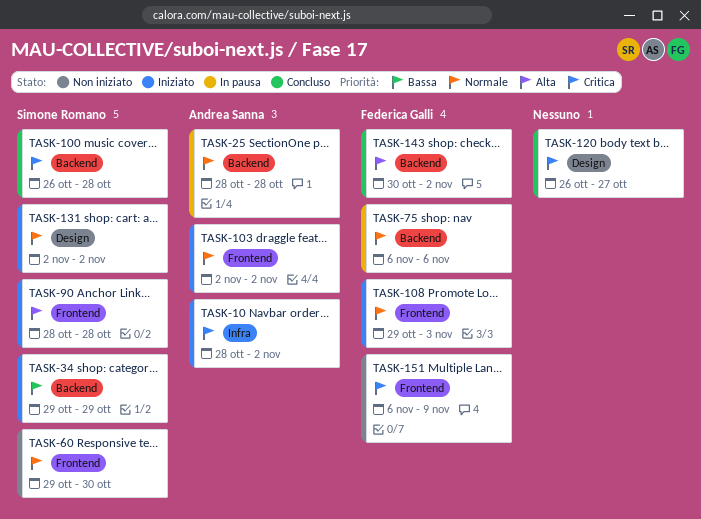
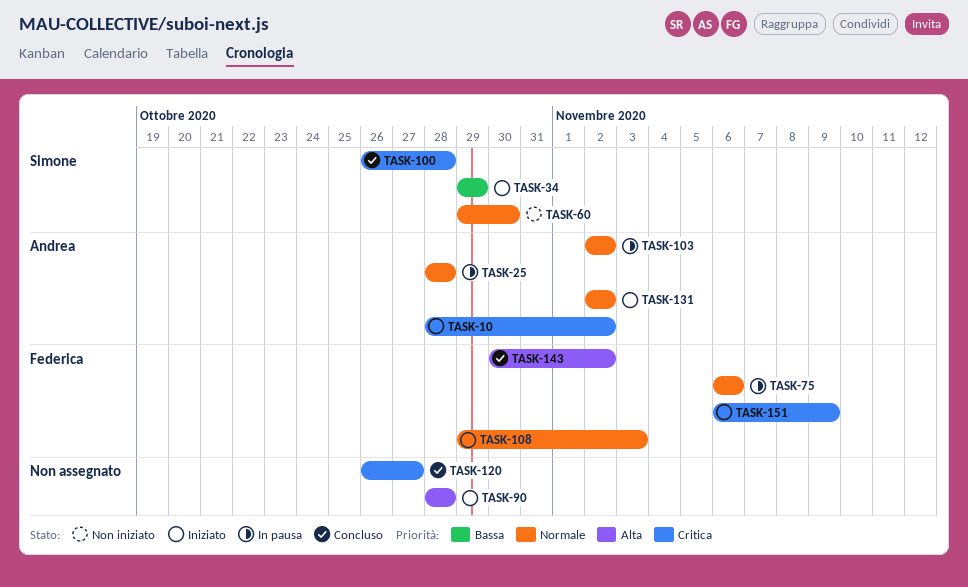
TASK-90, owner: Simone Romano -> none
TASK-103, status: Iniziato -> In pausa
TASK-131, owner: Simone Romano -> Andrea Sanna
TASK-151, status: Non iniziato -> Iniziato

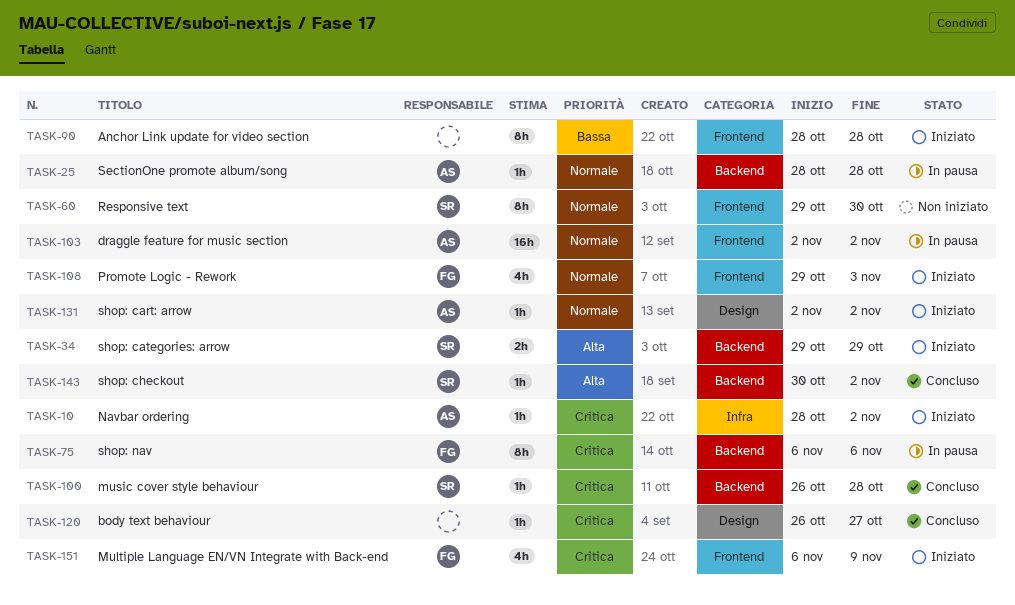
TASK-34, priority: Bassa -> Alta
TASK-75, priority: Normale -> Critica
TASK-90, priority: Alta -> Bassa
TASK-143, owner: Federica -> Simone

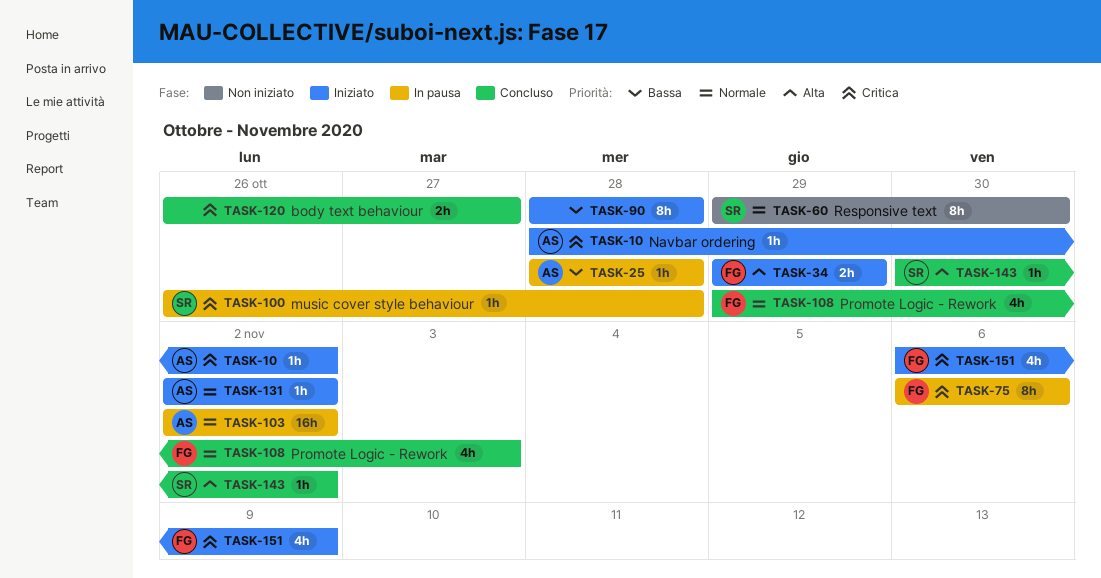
TASK-25, priority: Normale -> Bassa
TASK-34, owner: SR -> FG
TASK-100, status: Concluso -> In pausa
TASK-108, status: Iniziato -> Concluso
TASK-120, estimate: 1h -> 2h

